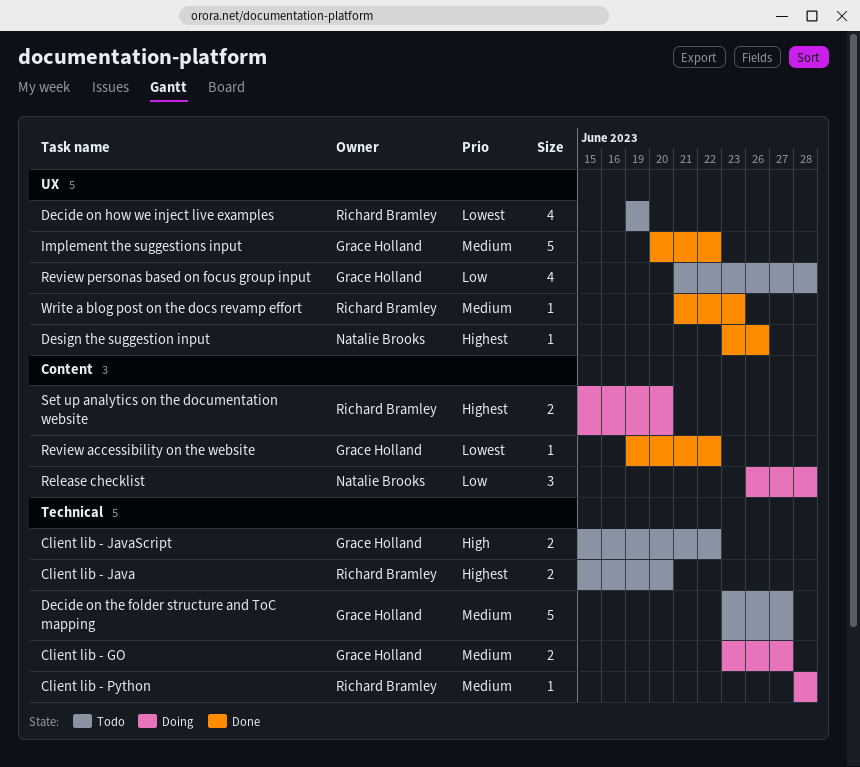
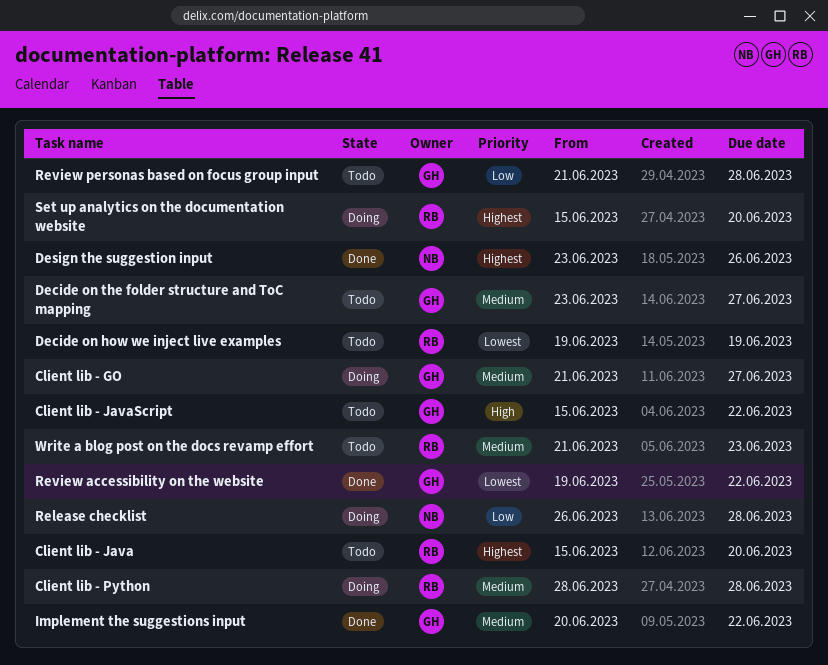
Client lib - GO, start: Jun 23 -> Jun 21
Write a blog post on the docs revamp effort, status: Done -> Todo

